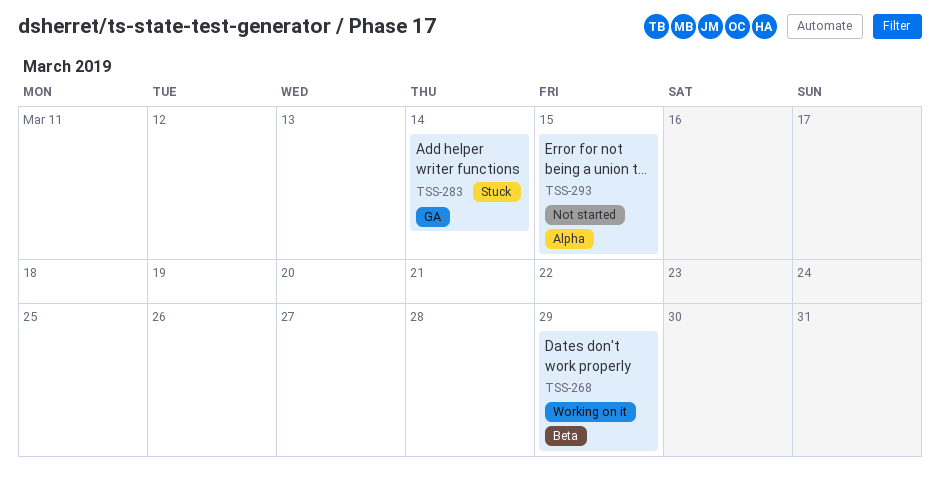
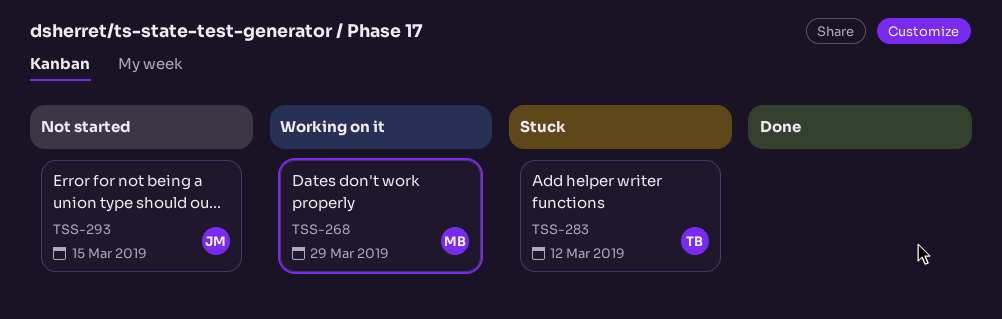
TSS-283, due: Mar 14 -> Mar 12

